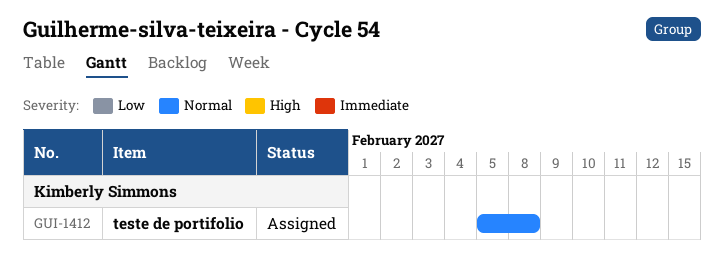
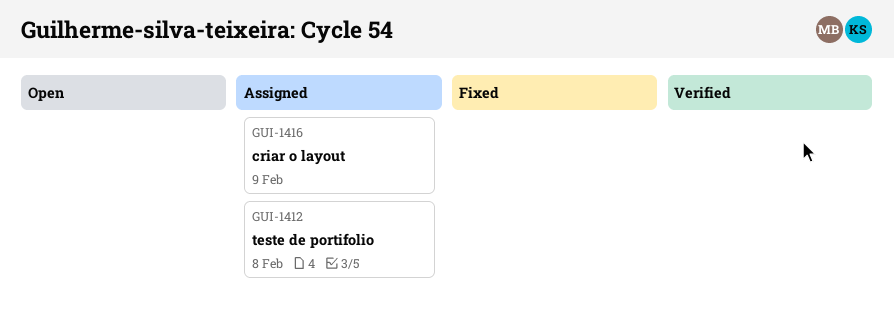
GUI-1416: none -> present

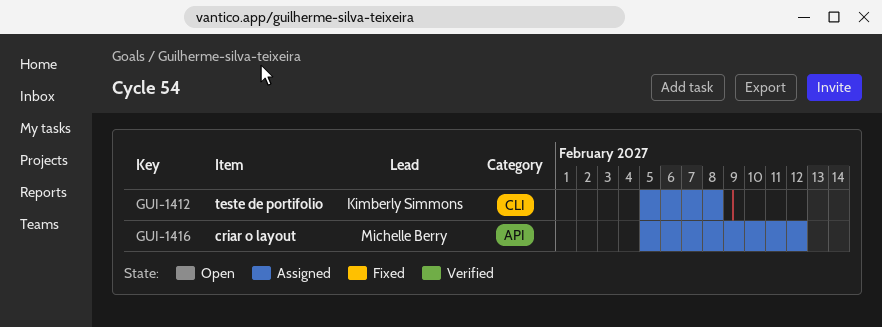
GUI-1416, due: Feb 9 -> Feb 12

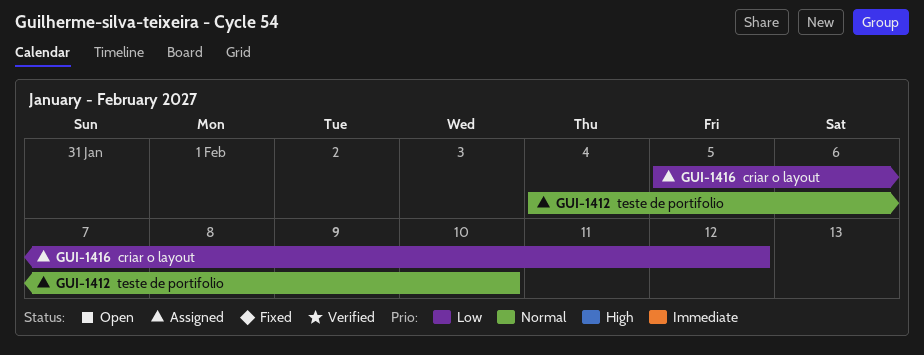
GUI-1412, start: Feb 5 -> Feb 4
GUI-1412, due: Feb 8 -> Feb 10

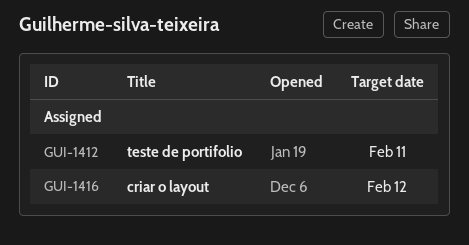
GUI-1412, due: Feb 10 -> Feb 11

